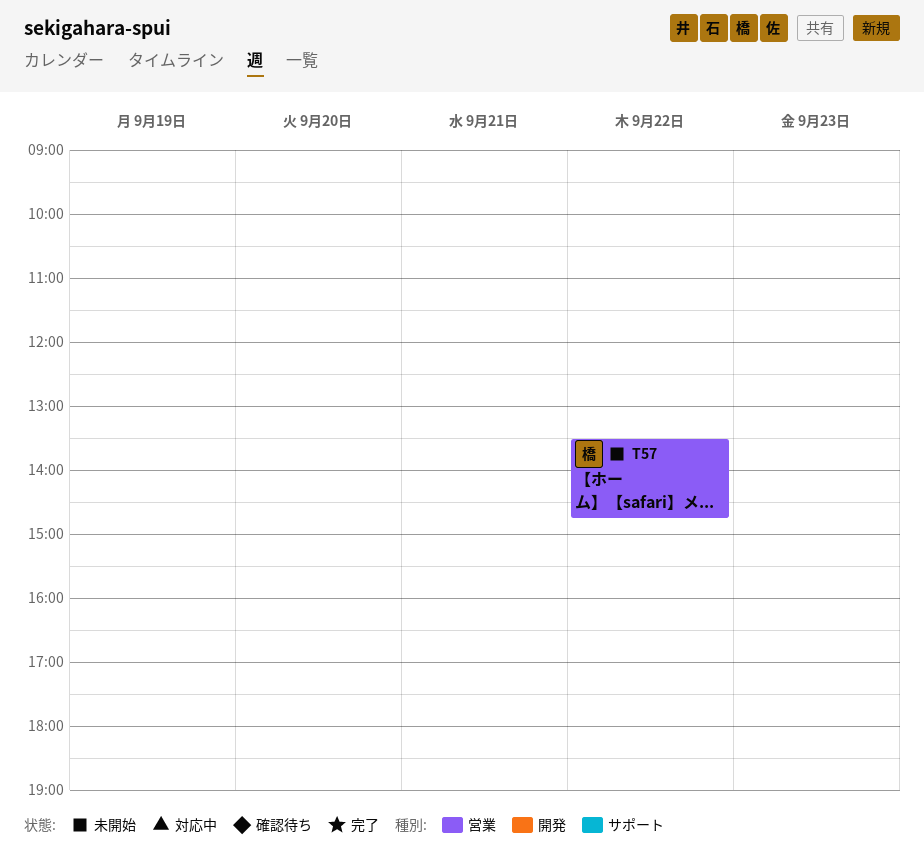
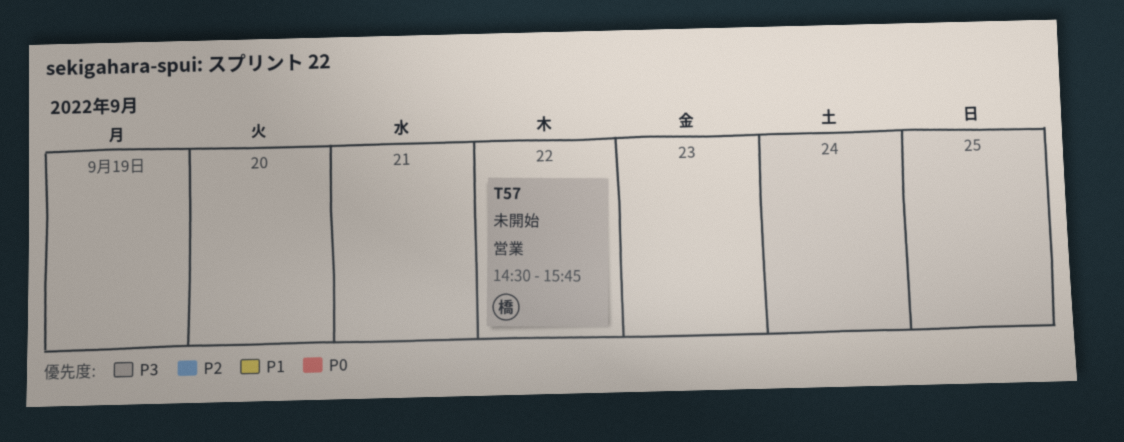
T57, begins: 13:30 -> 14:30
T57, ends: 14:45 -> 15:45

